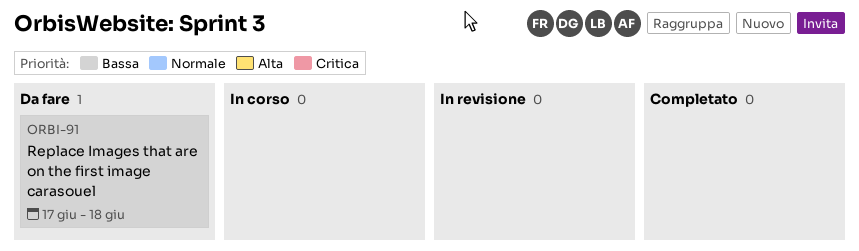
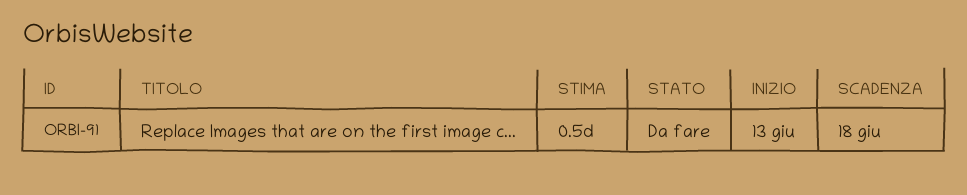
ORBI-91, start: Jun 17 -> Jun 13

